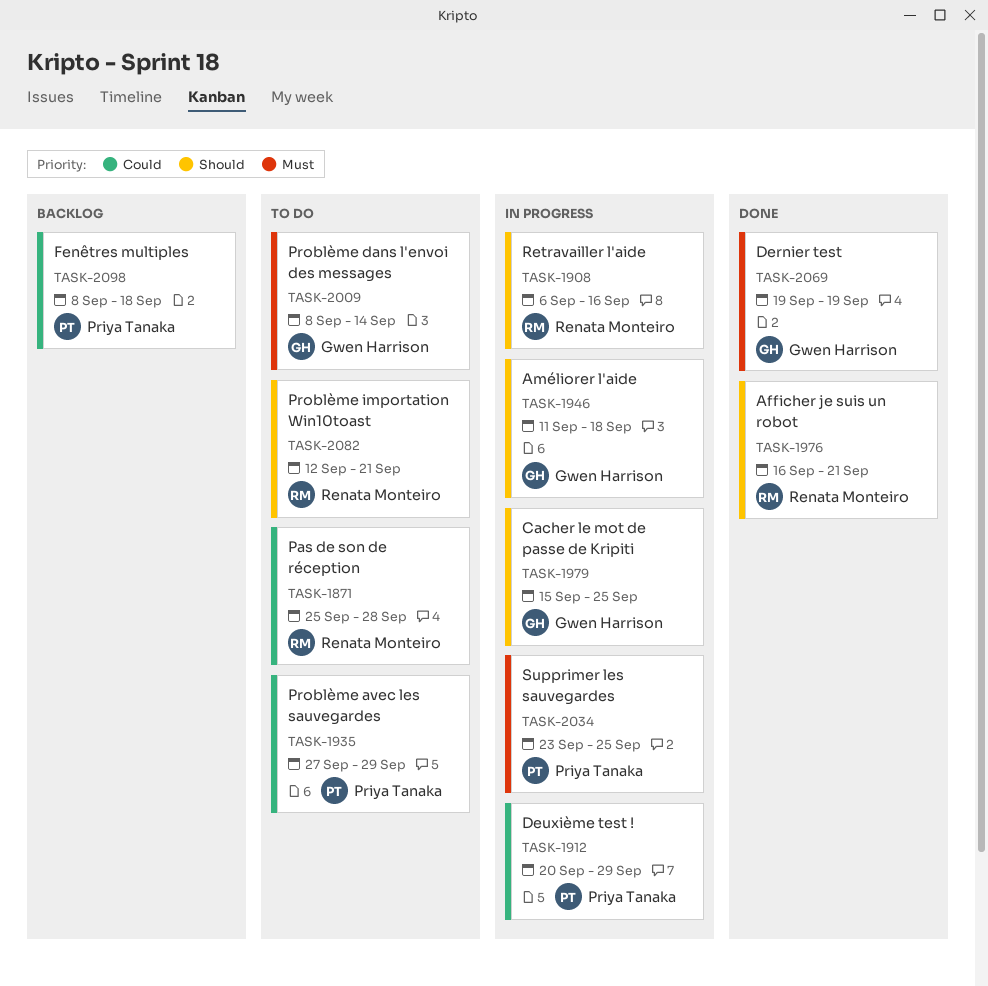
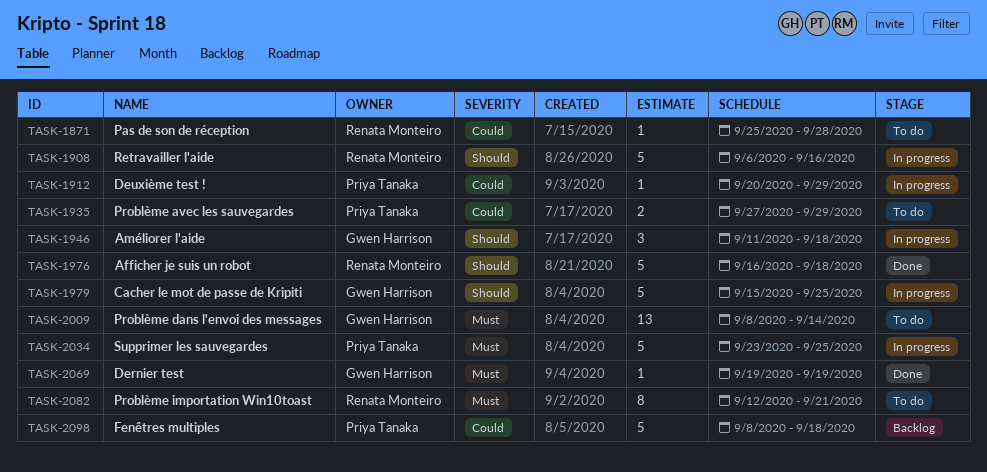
TASK-1976, due: Sep 21 -> Sep 18
TASK-2082, priority: Should -> Must

